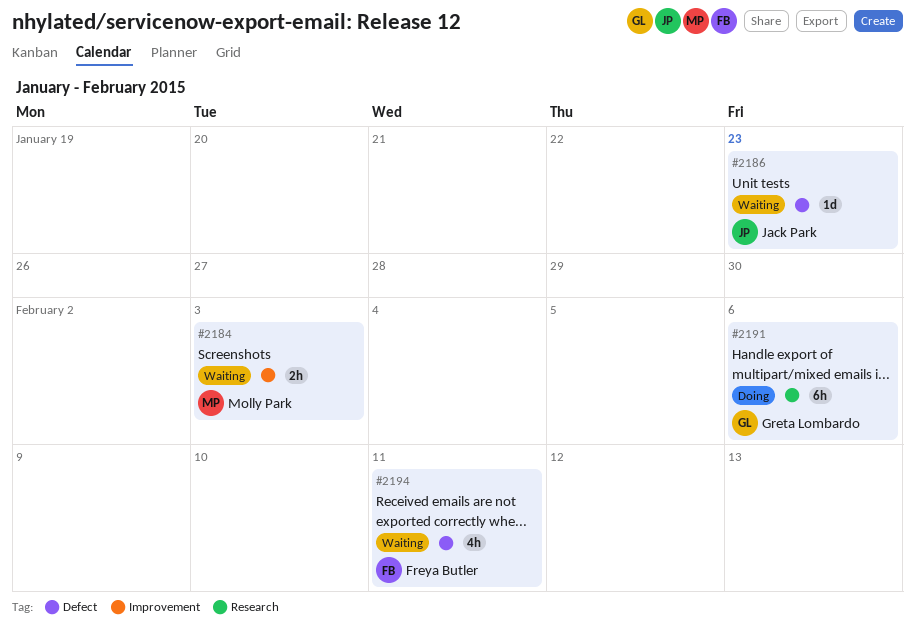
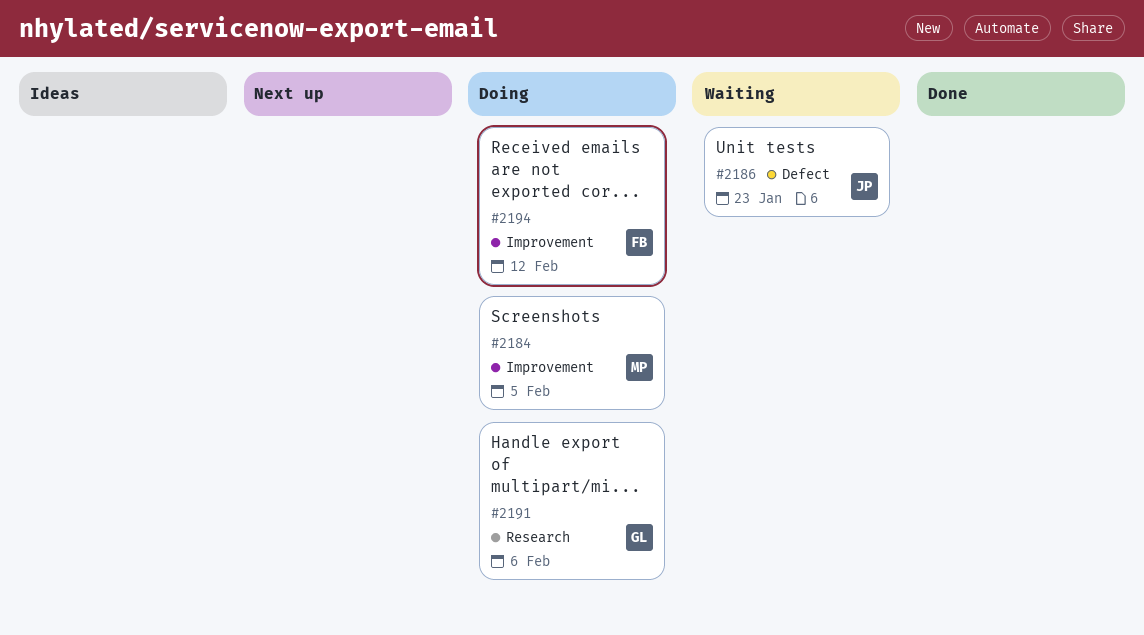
#2184, status: Waiting -> Doing
#2184, due: Feb 3 -> Feb 5
#2194, status: Waiting -> Doing
#2194, label: Defect -> Improvement
#2194, due: Feb 11 -> Feb 12

